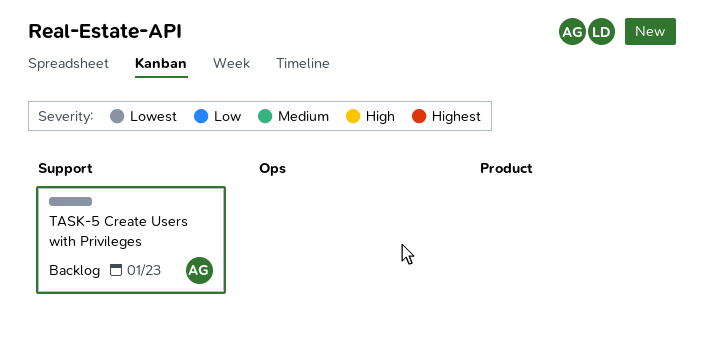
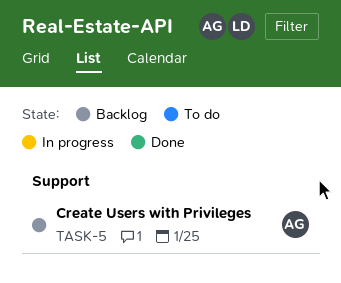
TASK-5, due: Jan 23 -> Jan 25

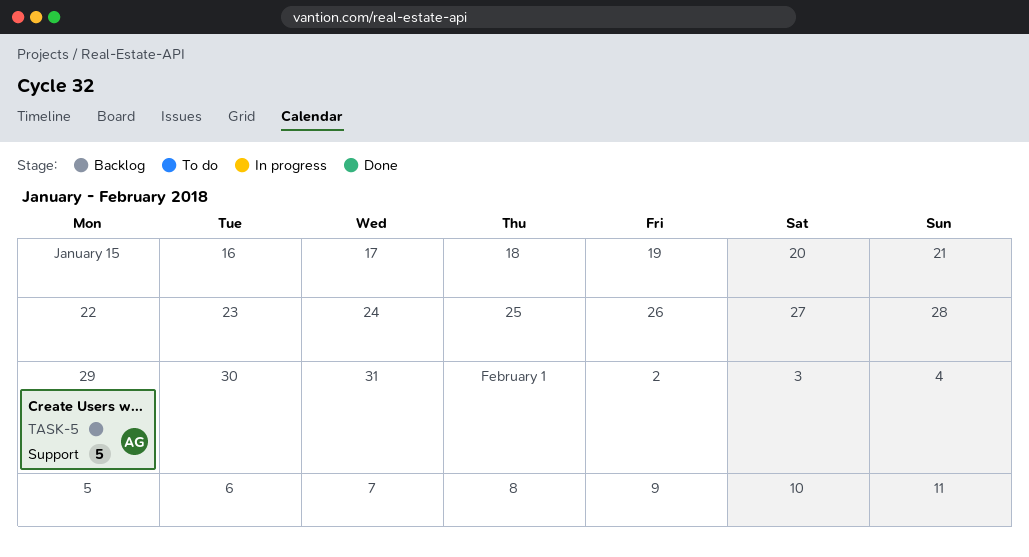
TASK-5, due: Jan 25 -> Jan 29

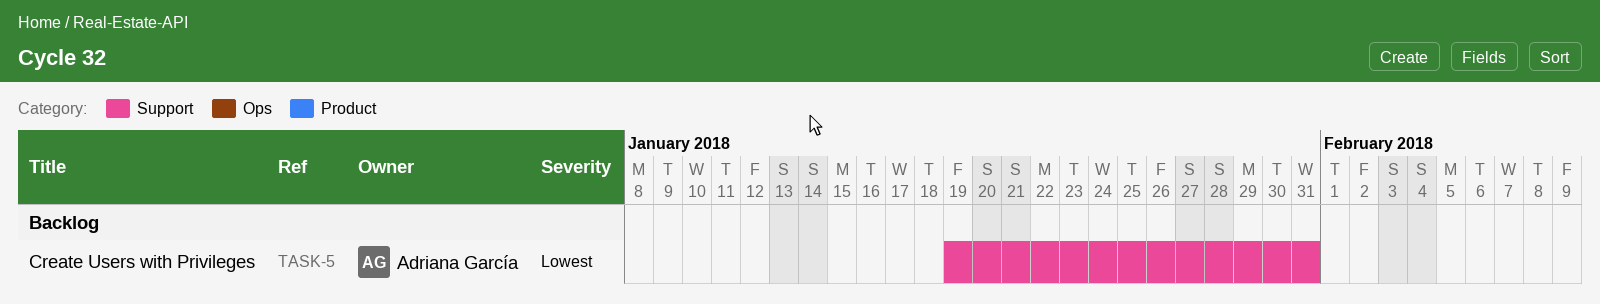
TASK-5, due: Jan 29 -> Jan 31

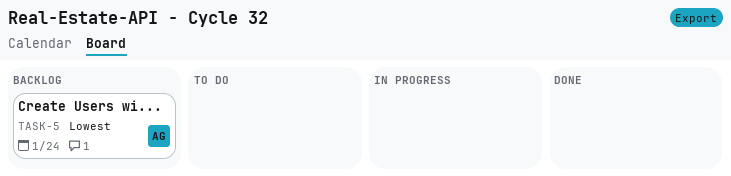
TASK-5, due: Jan 31 -> Jan 24

